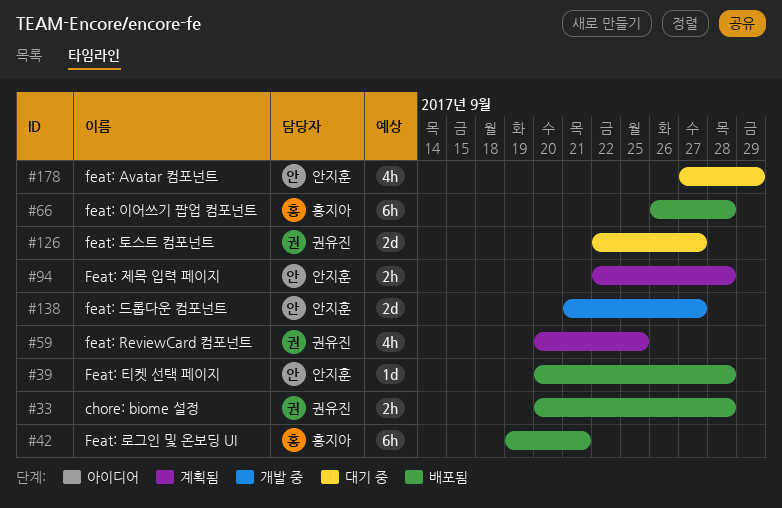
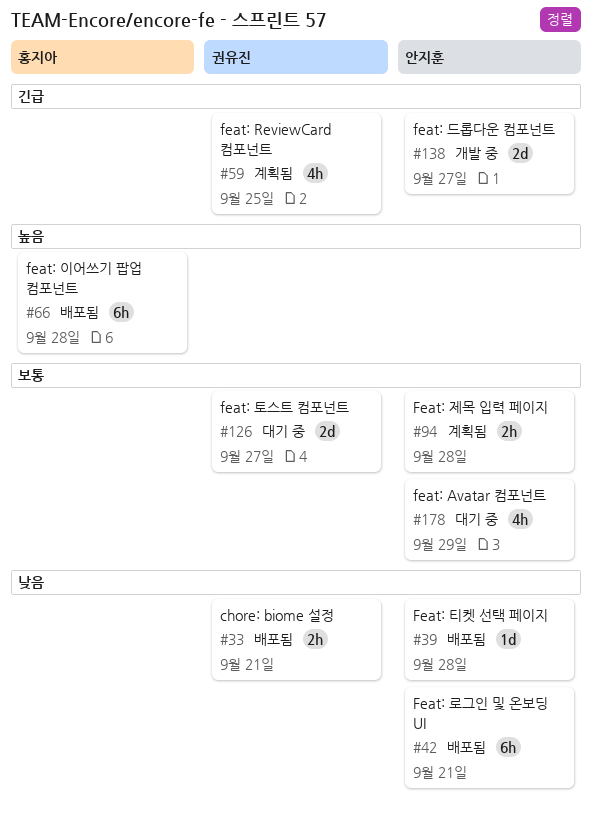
#33, due: Sep 28 -> Sep 21
#42, owner: 홍지아 -> 안지훈

